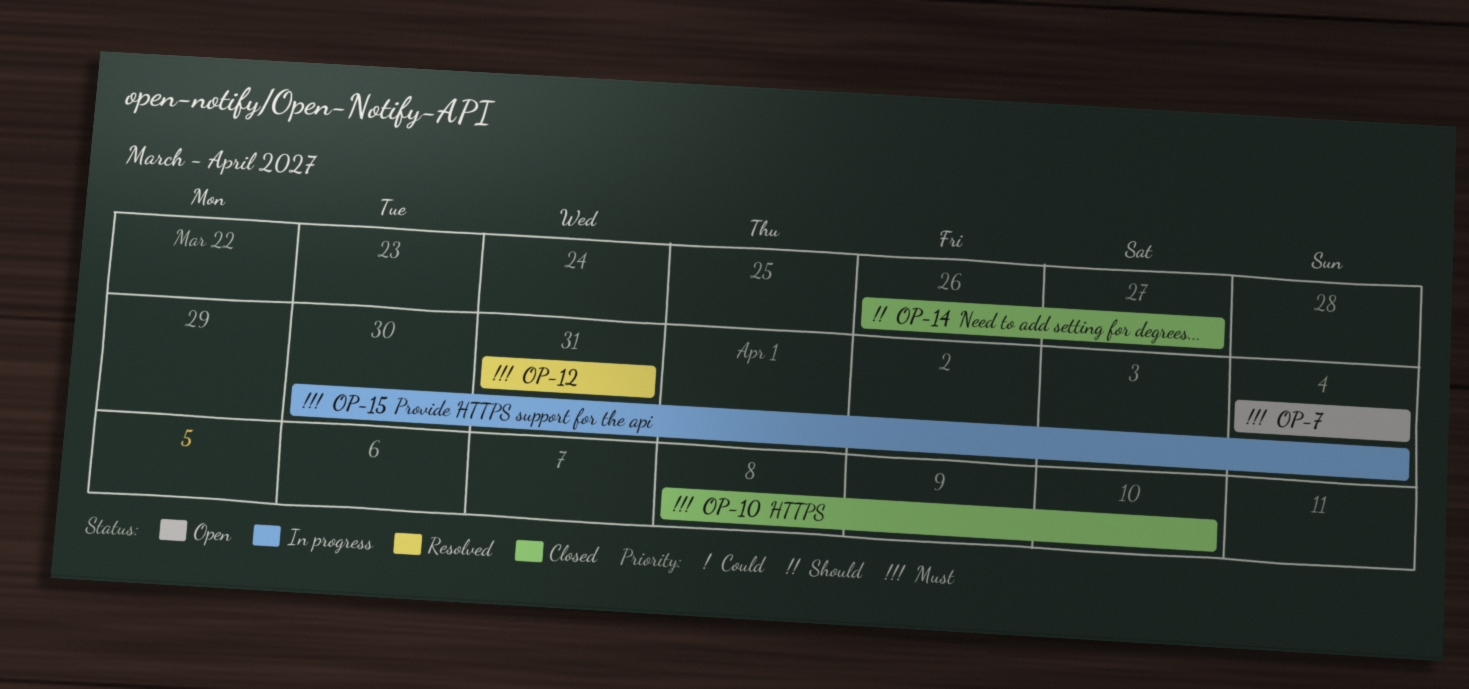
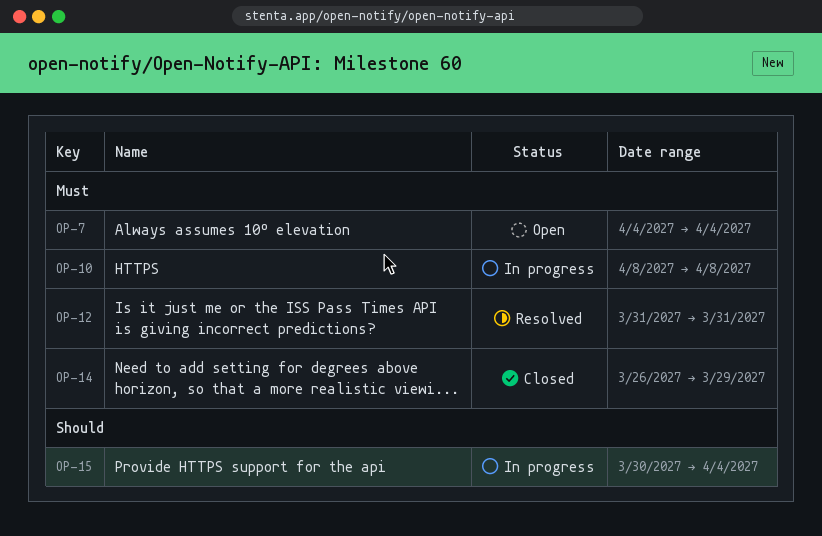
OP-10, status: Closed -> In progress
OP-10, due: Apr 10 -> Apr 8
OP-14, priority: Should -> Must
OP-14, due: Mar 27 -> Mar 29
OP-15, priority: Must -> Should

